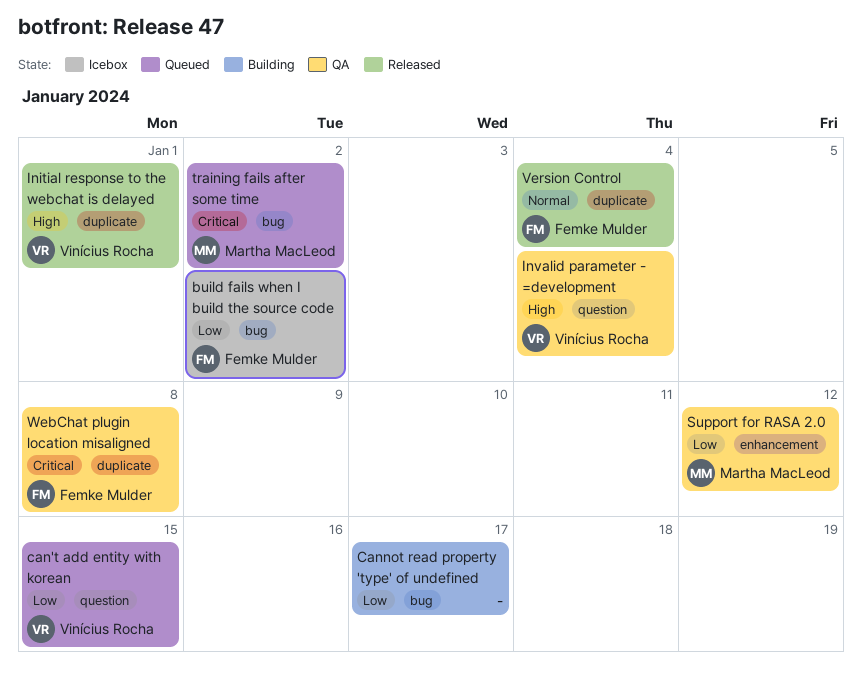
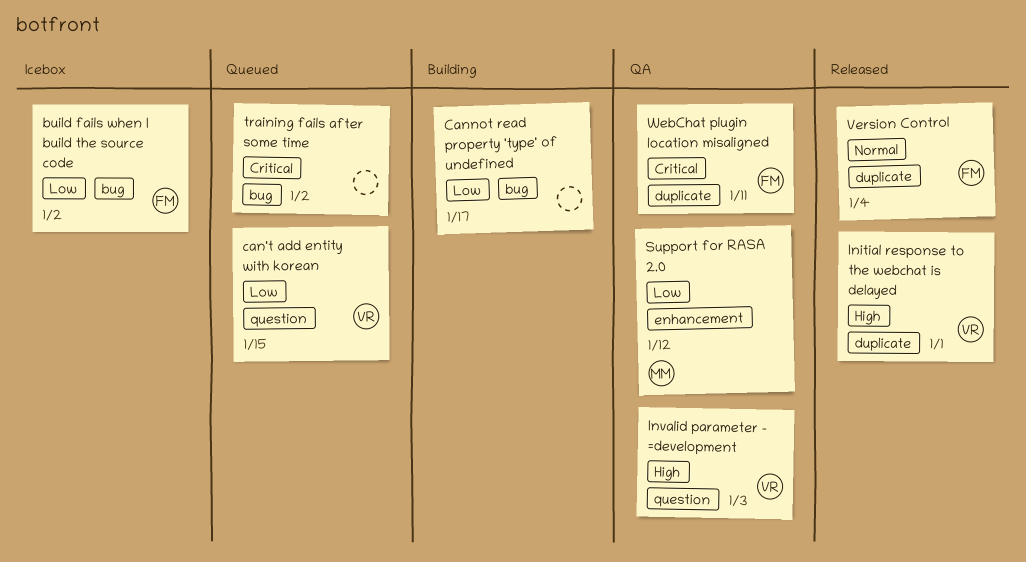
Invalid parameter - =development, due: Jan 4 -> Jan 3
training fails after some time, owner: Martha MacLeod -> none
WebChat plugin location misaligned, due: Jan 8 -> Jan 11

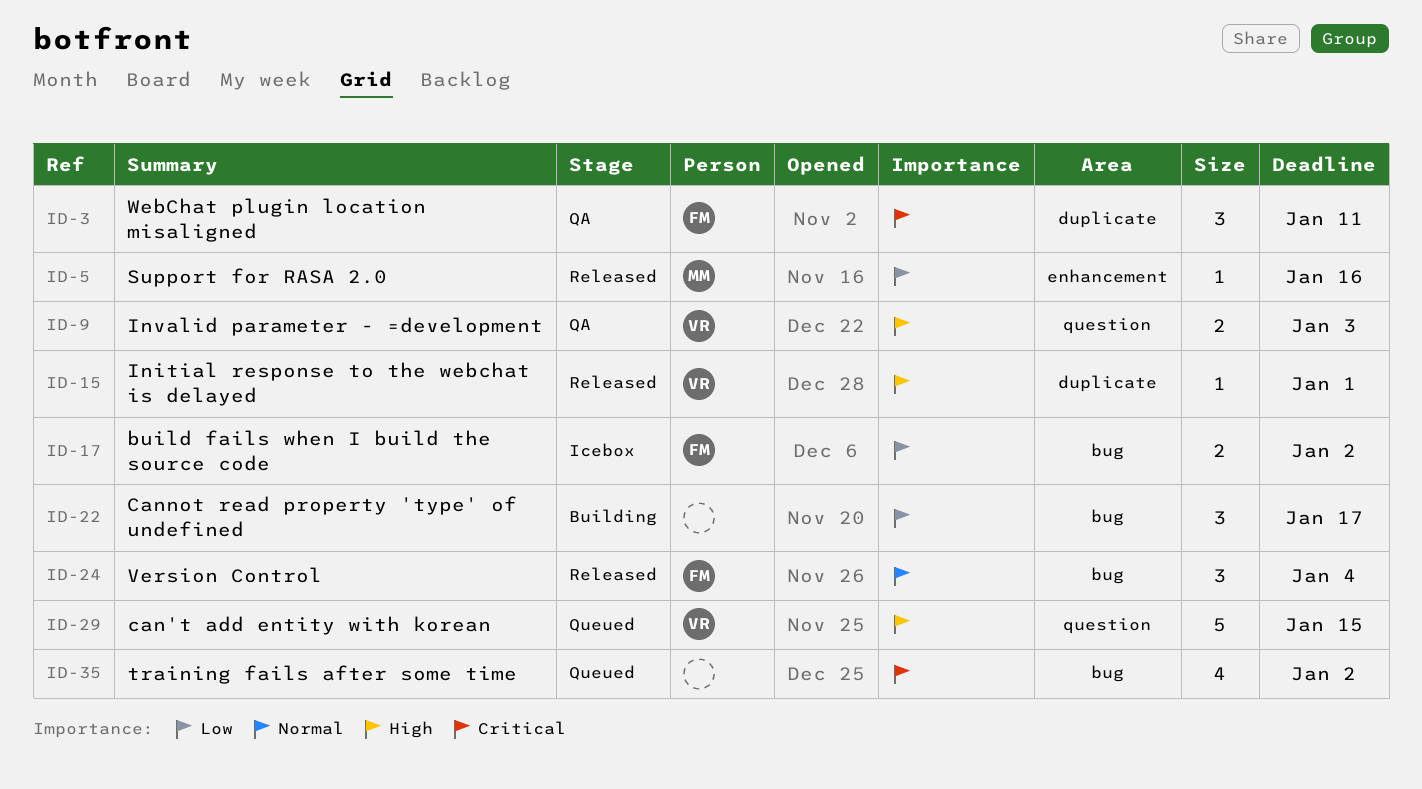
can't add entity with korean, priority: Low -> High
Support for RASA 2.0, status: QA -> Released
Support for RASA 2.0, due: Jan 12 -> Jan 16
Version Control, label: duplicate -> bug

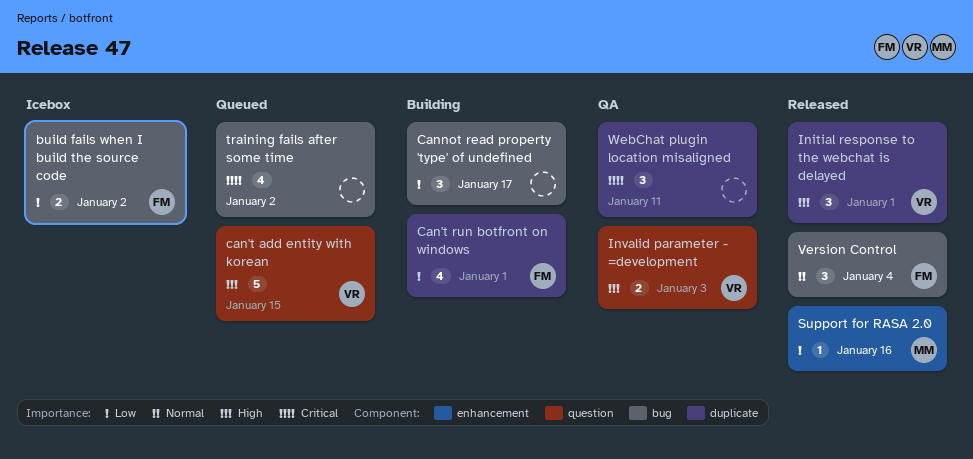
Can't run botfront on windows: none -> present
Initial response to the webchat is delayed, estimate: 1 -> 3
WebChat plugin location misaligned, owner: FM -> none

